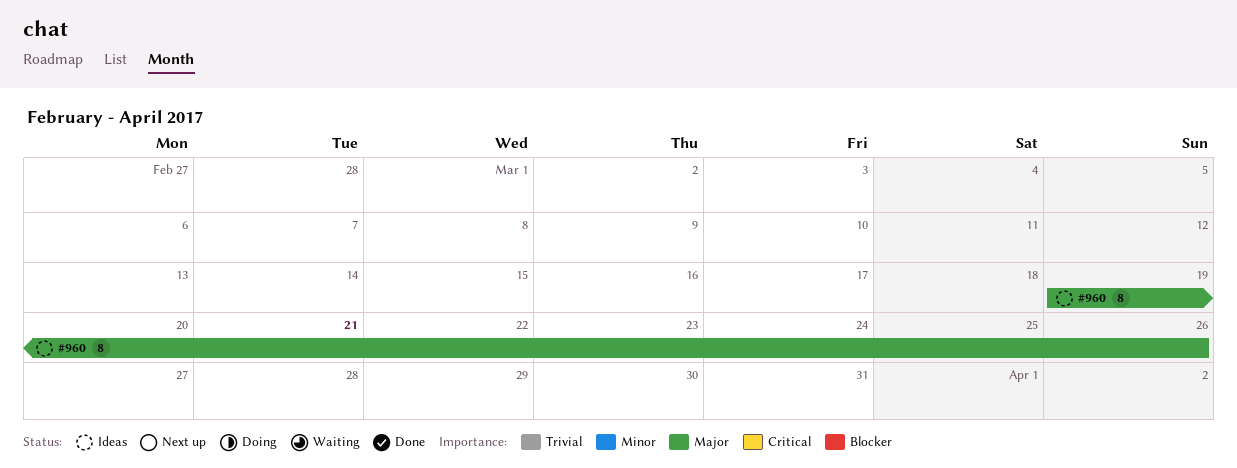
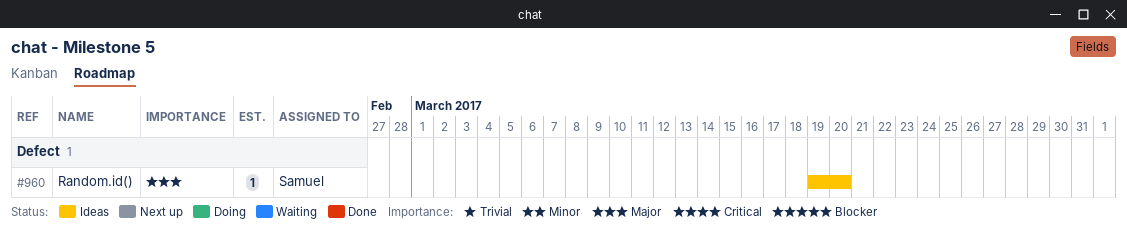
#960, estimate: 8 -> 1
#960, due: Mar 26 -> Mar 20

